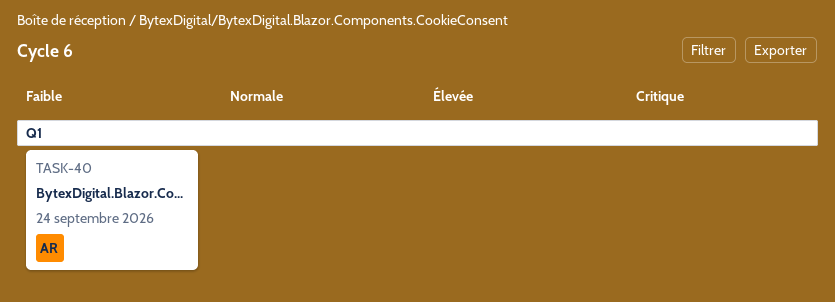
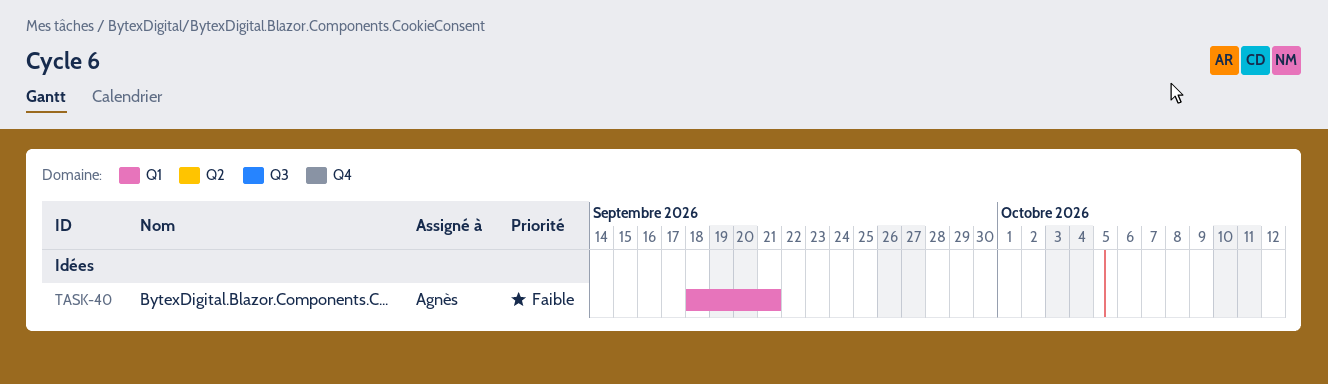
TASK-40, due: Sep 24 -> Sep 21

